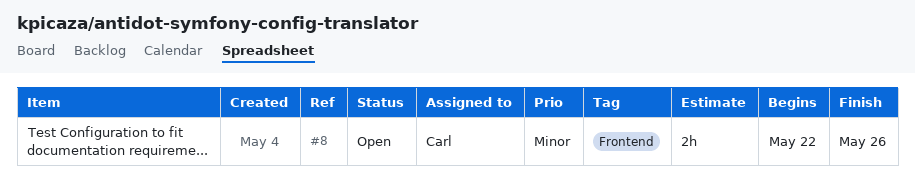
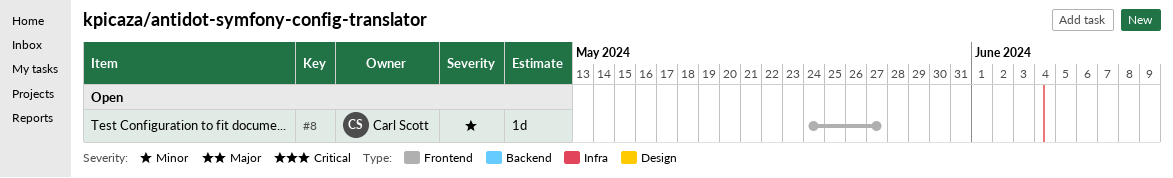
#8, estimate: 2h -> 1d
#8, start: May 22 -> May 24
#8, due: May 26 -> May 27

